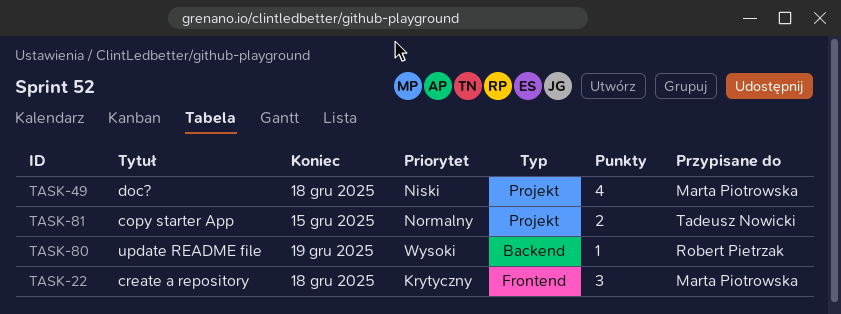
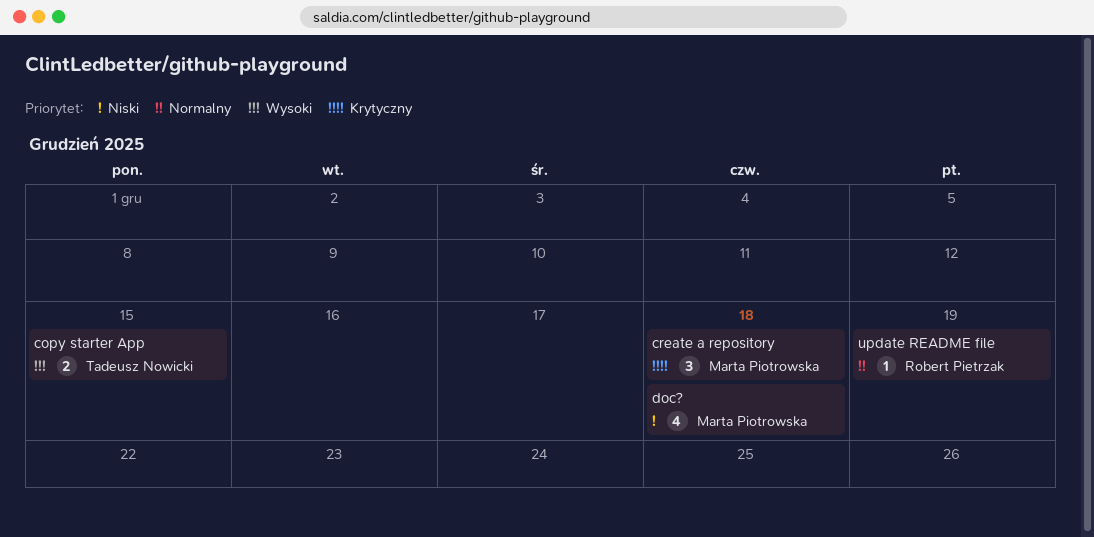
copy starter App, priority: Normalny -> Wysoki
update README file, priority: Wysoki -> Normalny

